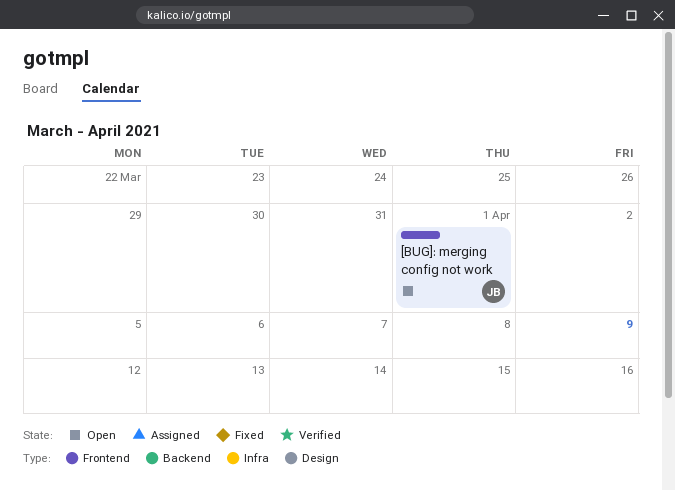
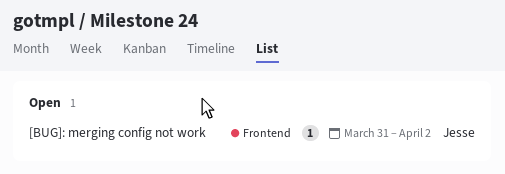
[BUG]: merging config not work, due: Apr 1 -> Apr 2

